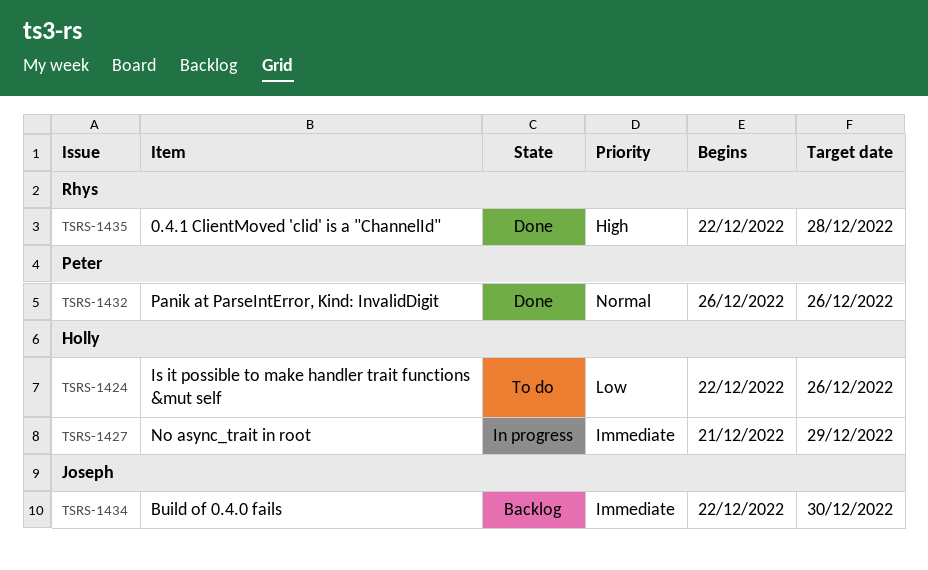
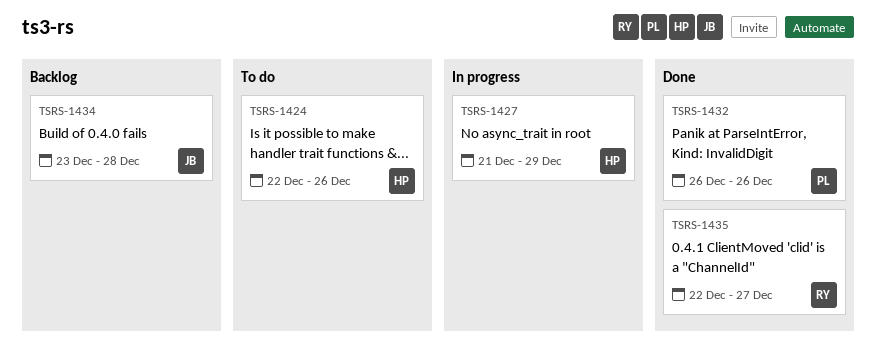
TSRS-1434, start: Dec 22 -> Dec 23
TSRS-1434, due: Dec 30 -> Dec 28
TSRS-1435, due: Dec 28 -> Dec 27

